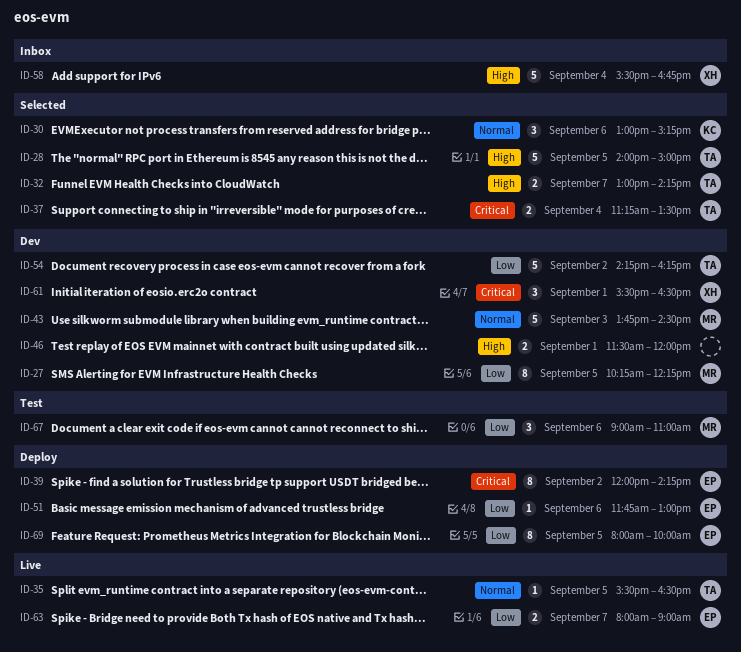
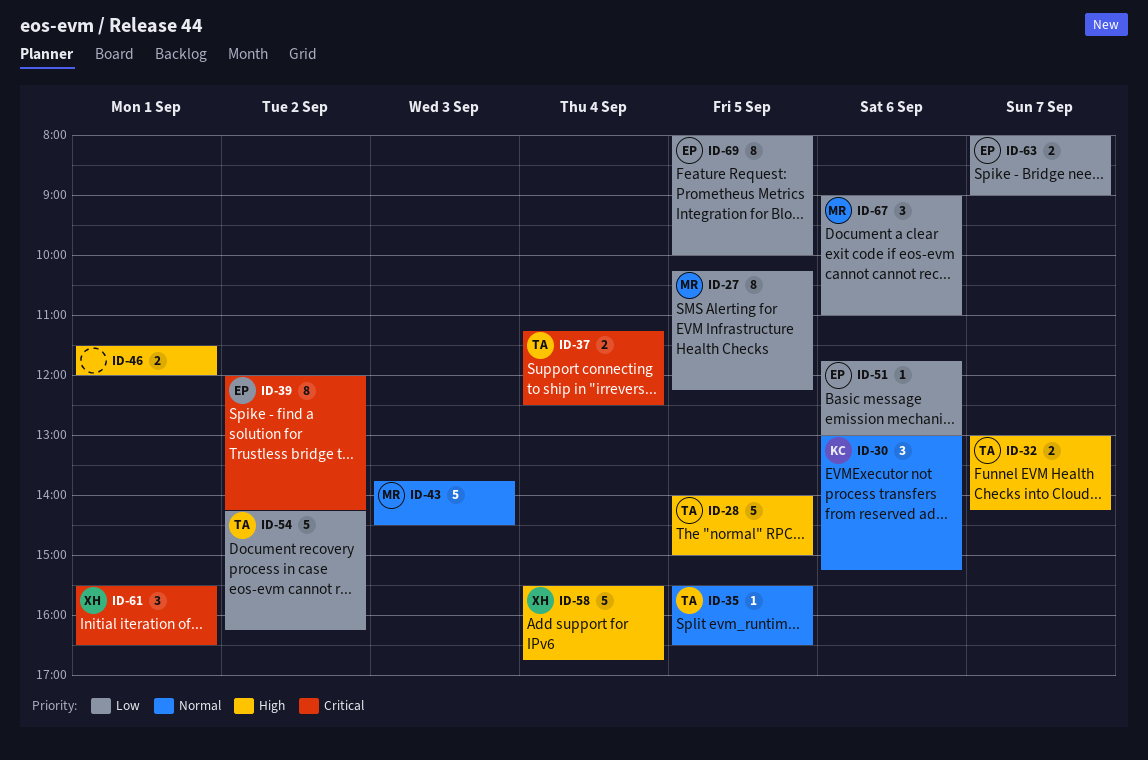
ID-37, ends: 13:30 -> 12:30

